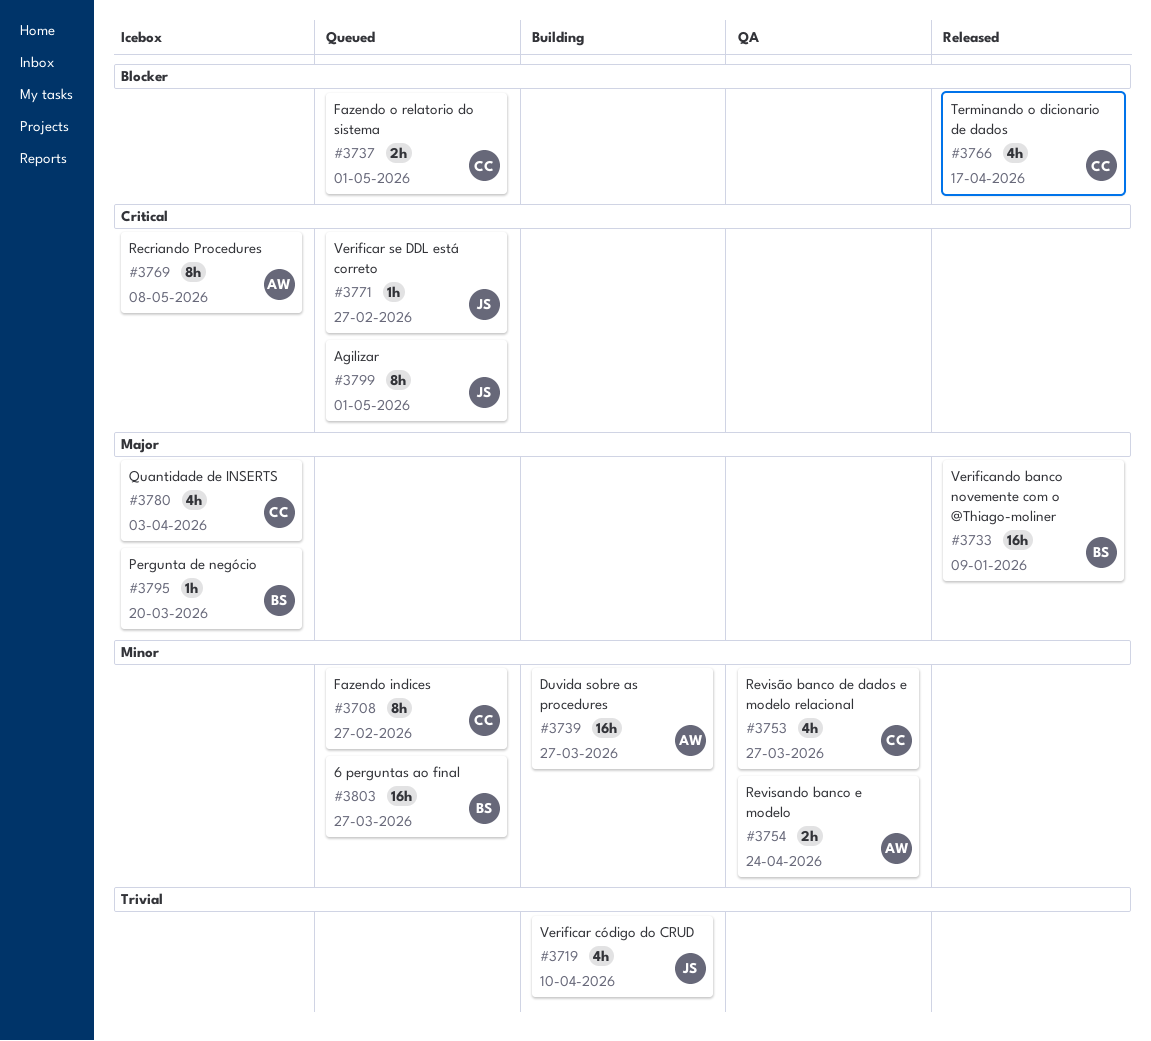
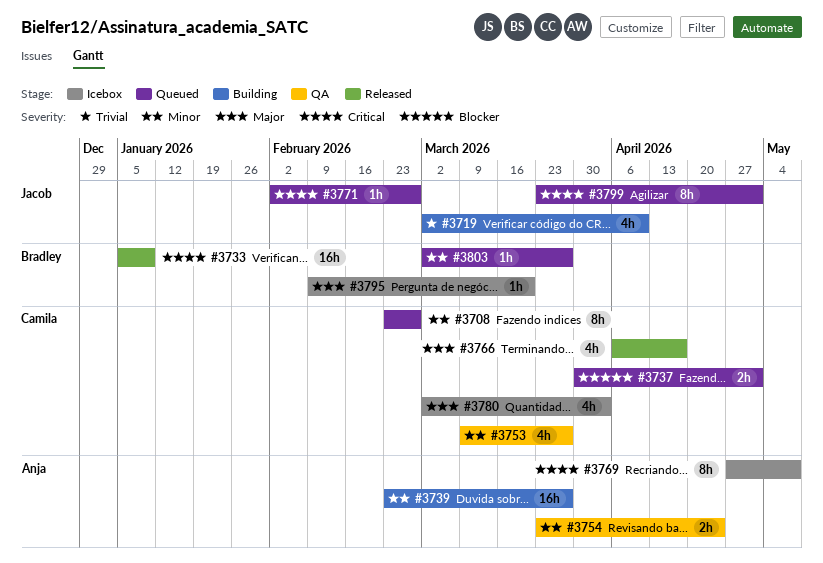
#3733, priority: Major -> Critical
#3766, priority: Blocker -> Major
#3803, estimate: 16h -> 1h

